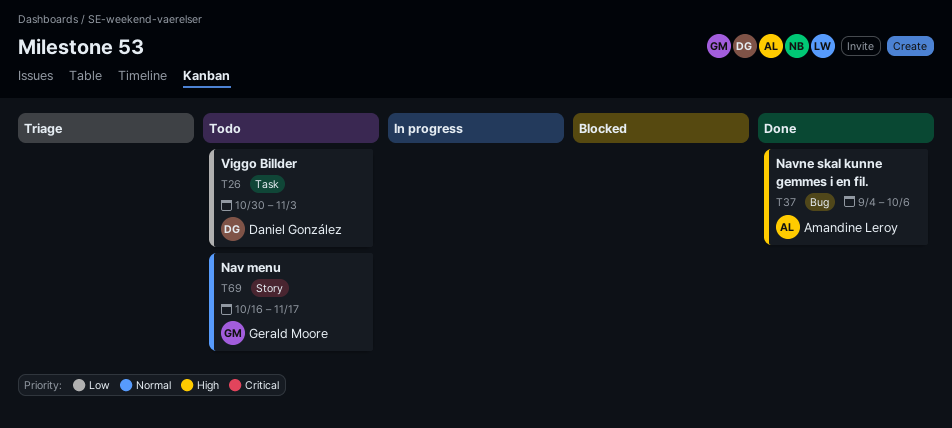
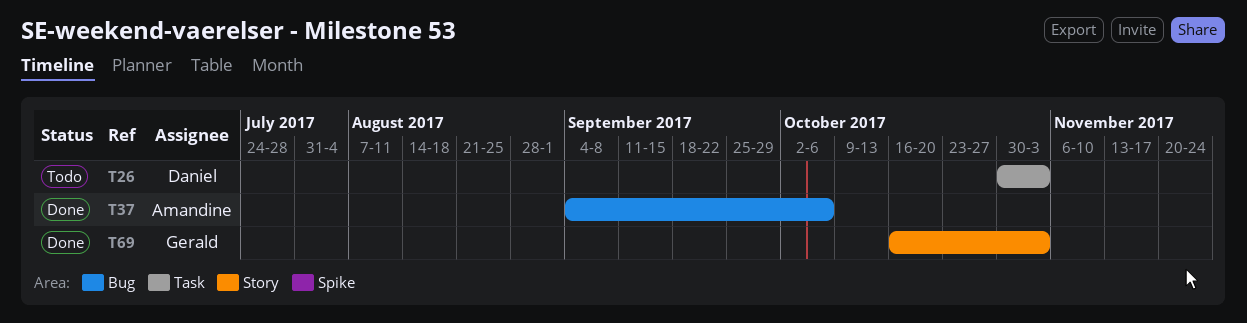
T69, status: Todo -> Done
T69, due: Nov 17 -> Nov 3

